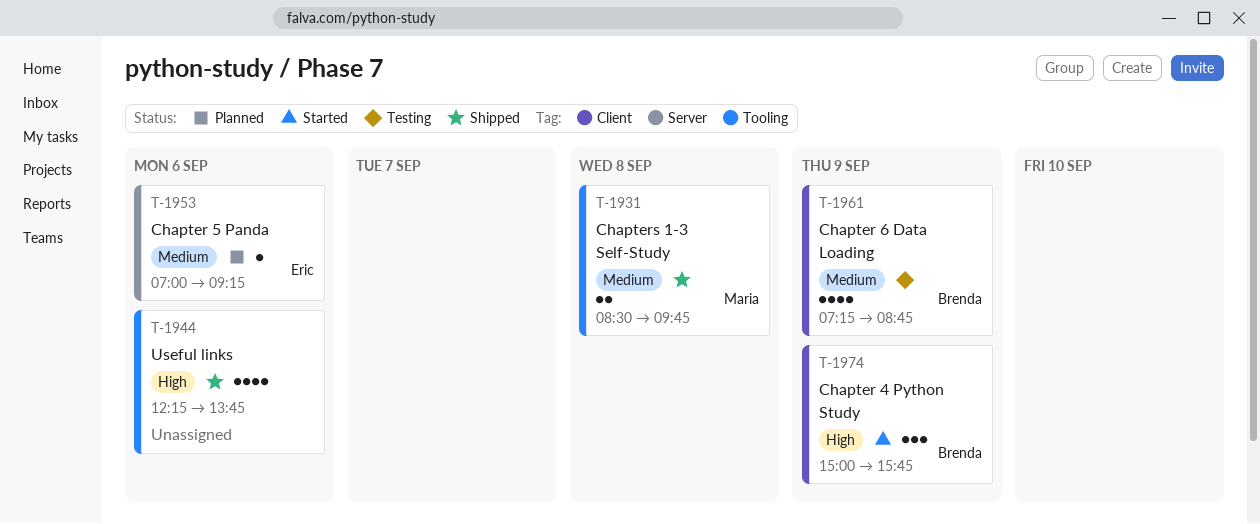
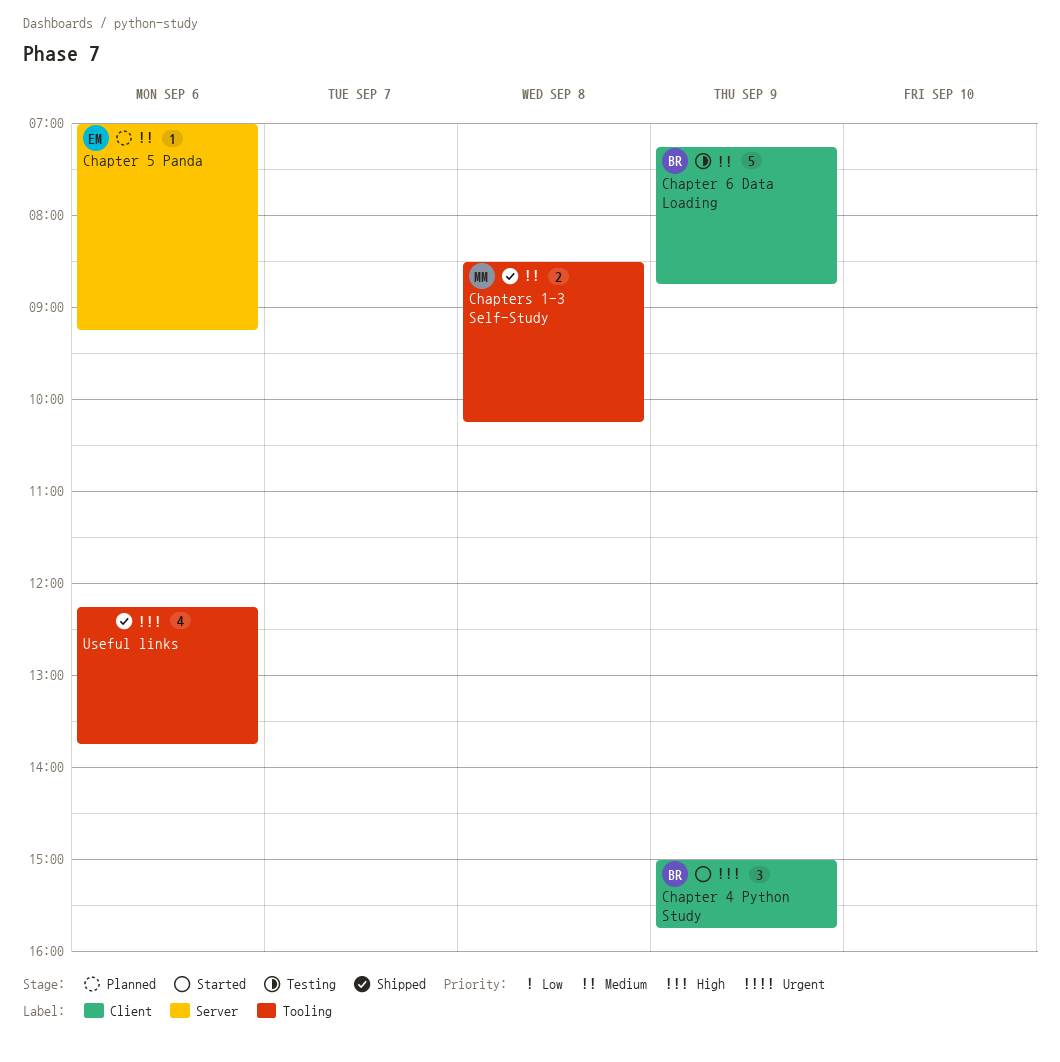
Chapter 6 Data Loading, estimate: 4 -> 5
Chapters 1-3 Self-Study, ends: 09:45 -> 10:15

